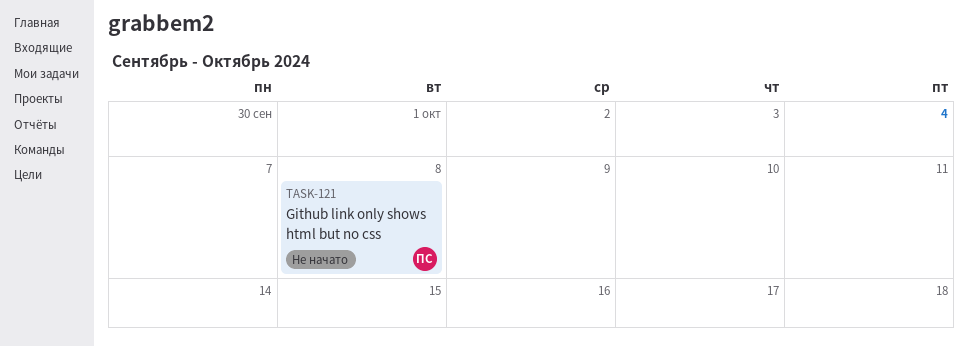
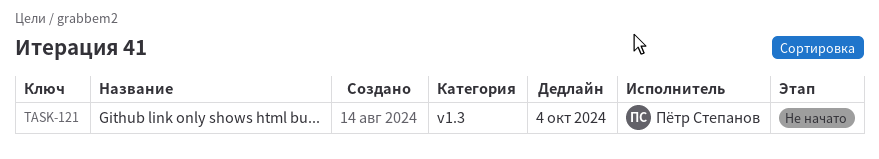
TASK-121, due: Oct 8 -> Oct 4

